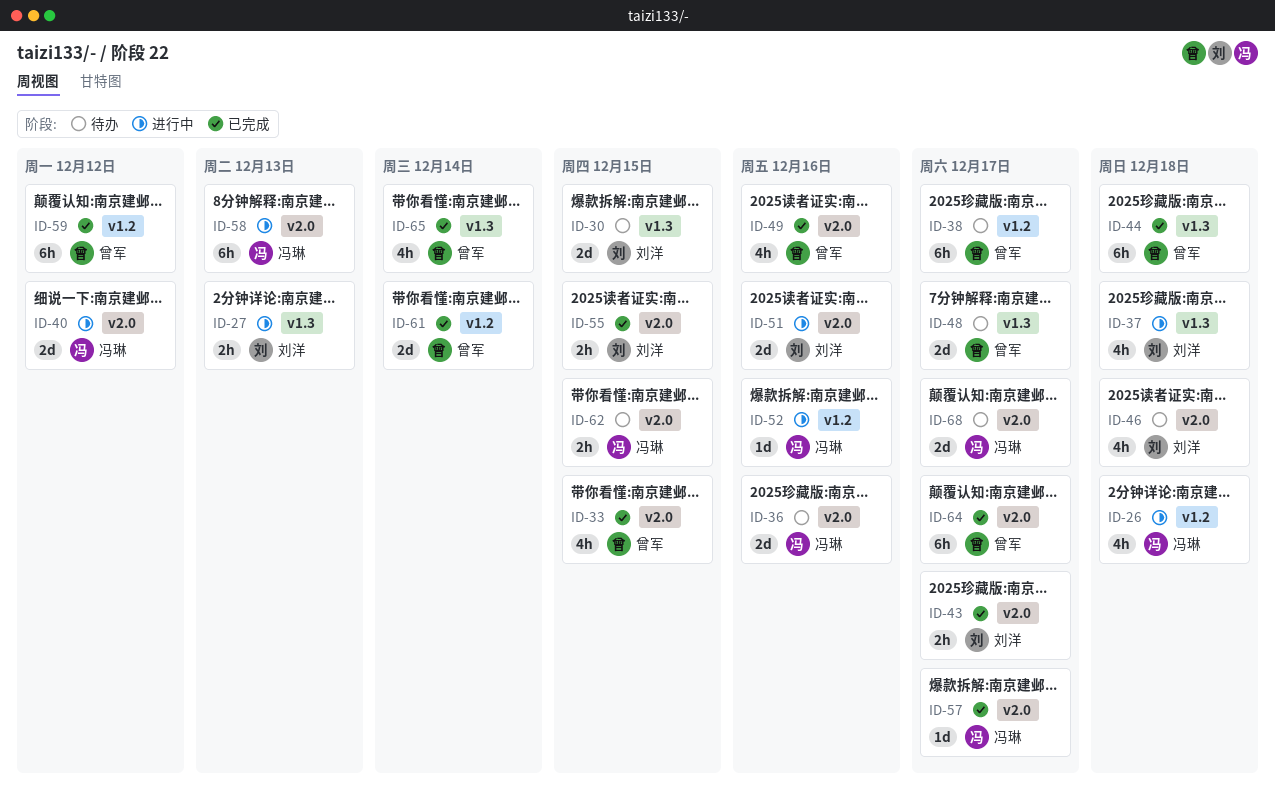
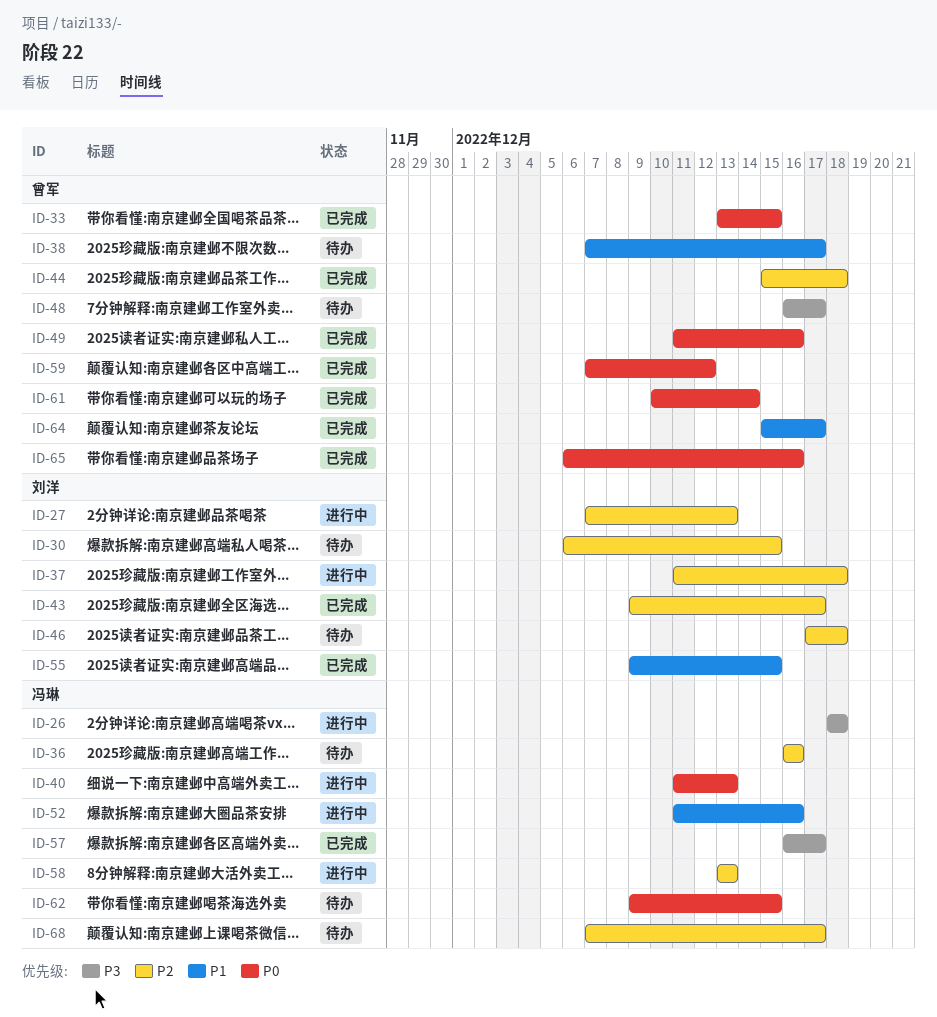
ID-40, due: Dec 12 -> Dec 13
ID-51: present -> none
ID-65, due: Dec 14 -> Dec 16

